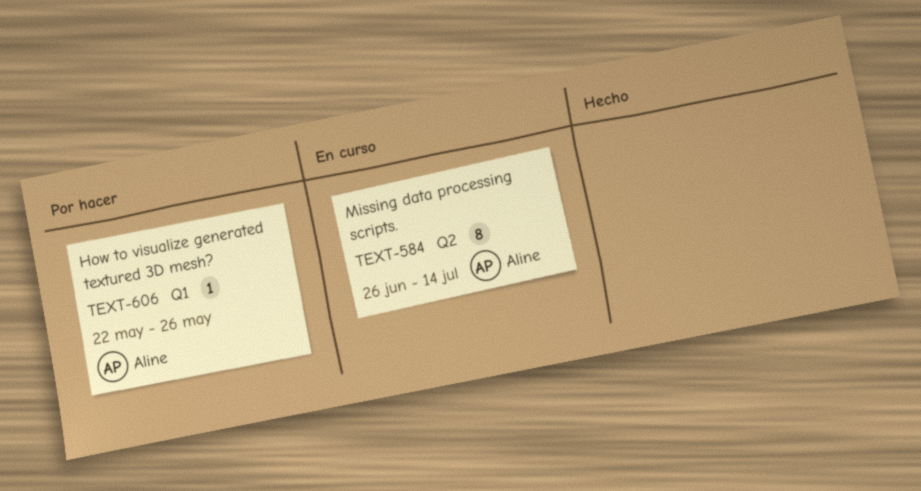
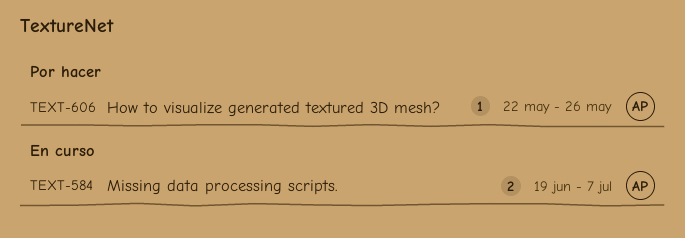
TEXT-584, estimate: 8 -> 2
TEXT-584, start: Jun 26 -> Jun 19
TEXT-584, due: Jul 14 -> Jul 7

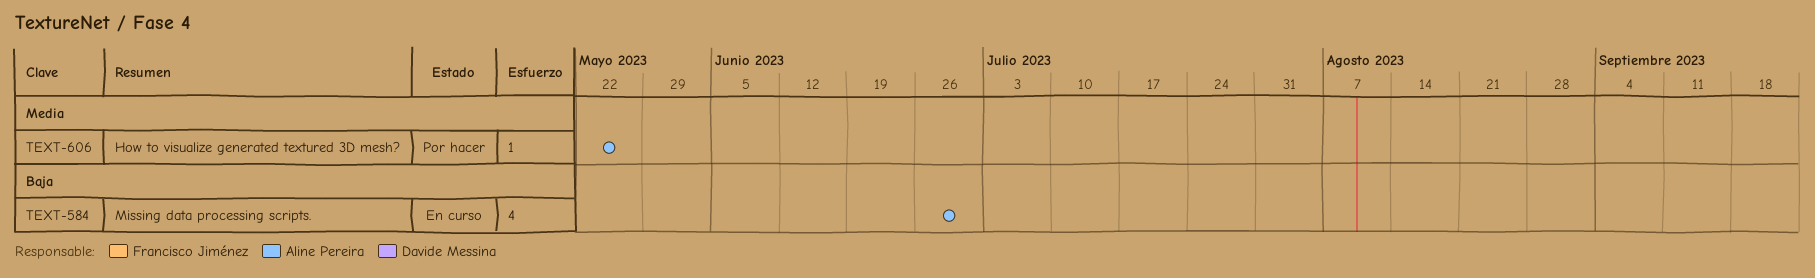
TEXT-584, estimate: 2 -> 4
TEXT-584, start: Jun 19 -> Jun 26
TEXT-584, due: Jul 7 -> Jun 30

